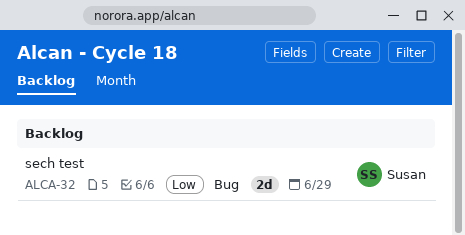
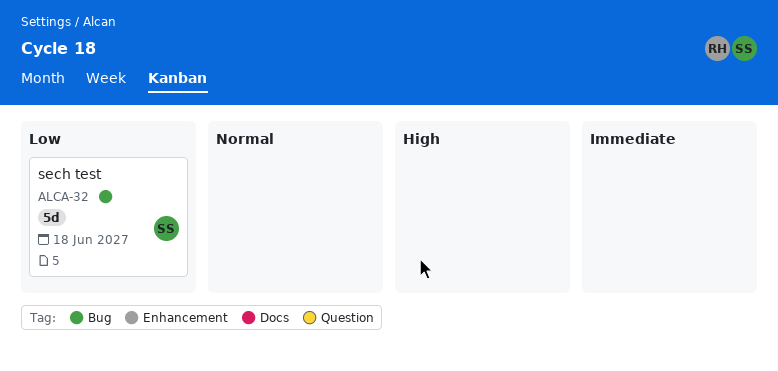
ALCA-32, estimate: 2d -> 5d
ALCA-32, due: Jun 29 -> Jun 18

